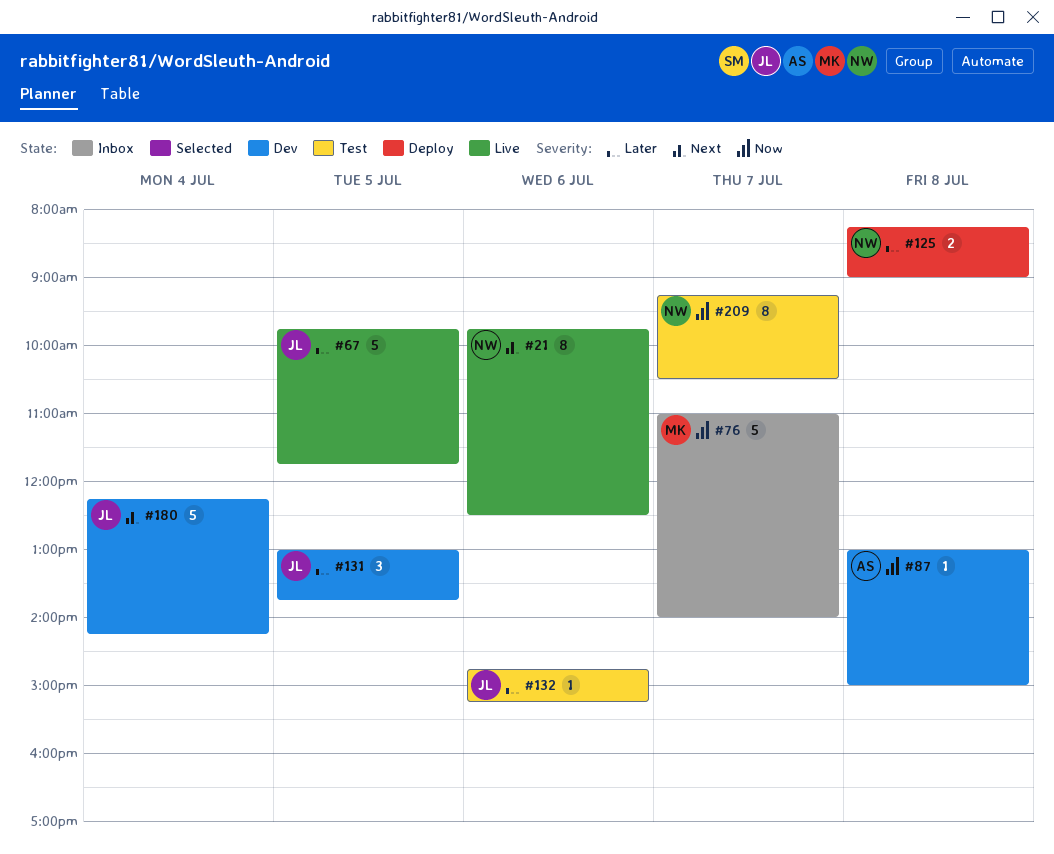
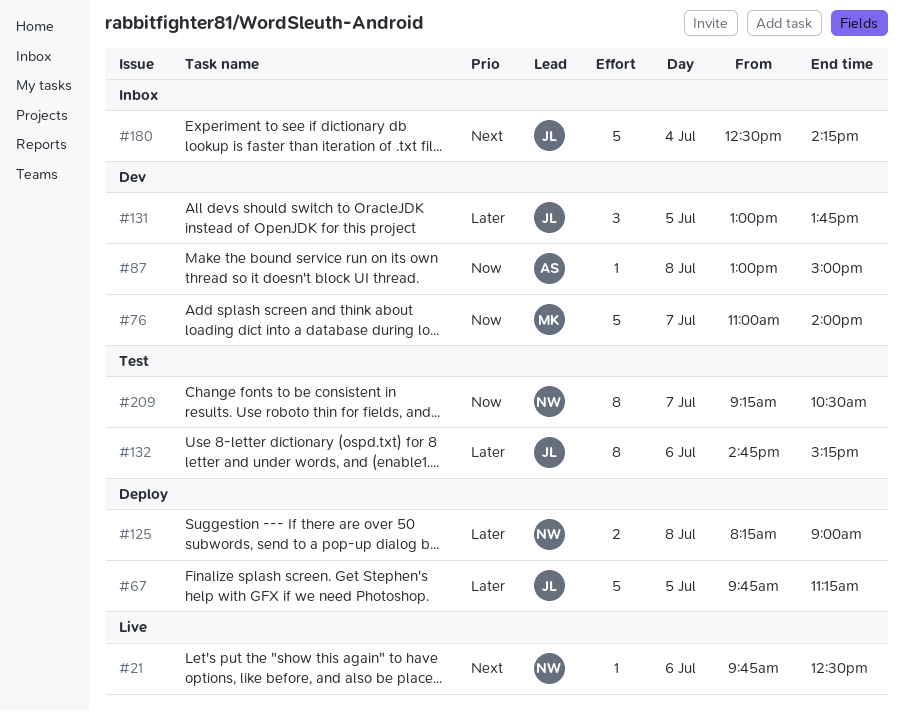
#21, estimate: 8 -> 1
#67, status: Live -> Deploy
#67, ends: 11:45 -> 11:15
#76, status: Inbox -> Dev
#132, estimate: 1 -> 8
#180, status: Dev -> Inbox
#180, begins: 12:15 -> 12:30

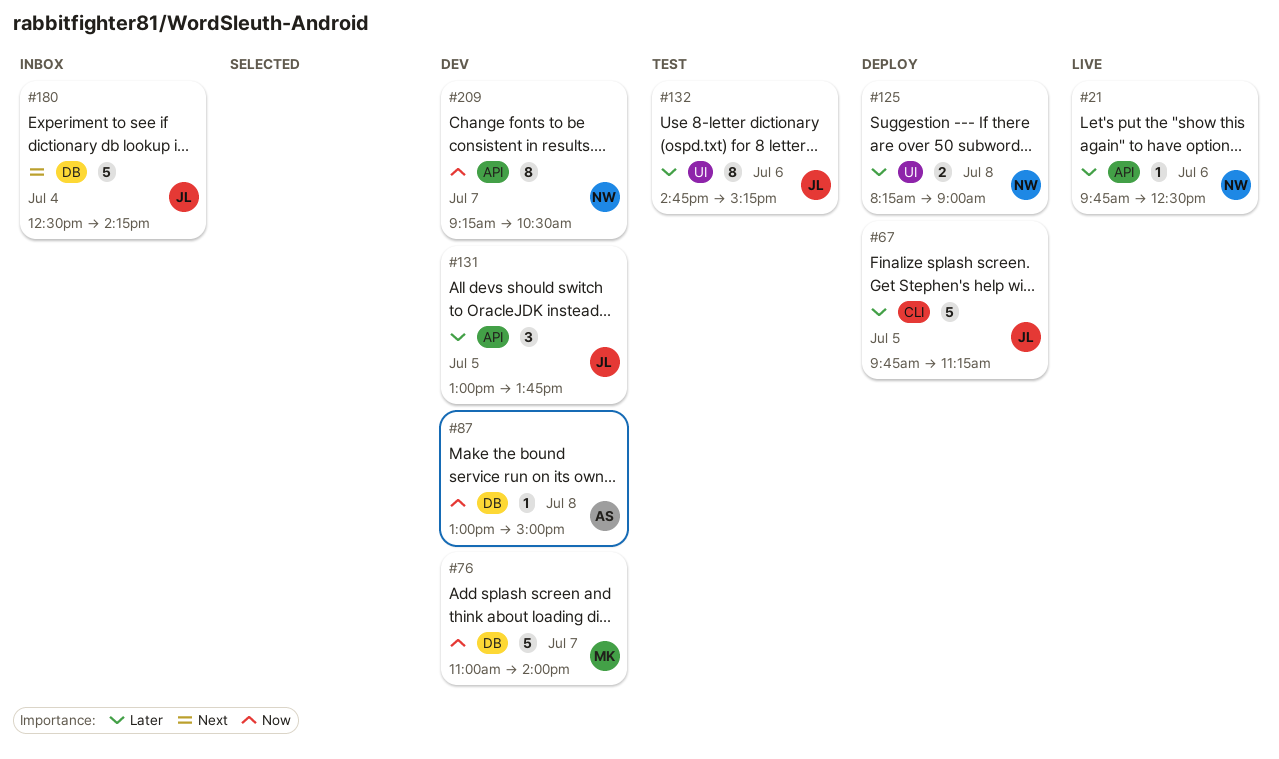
#21, priority: Next -> Later
#209, status: Test -> Dev

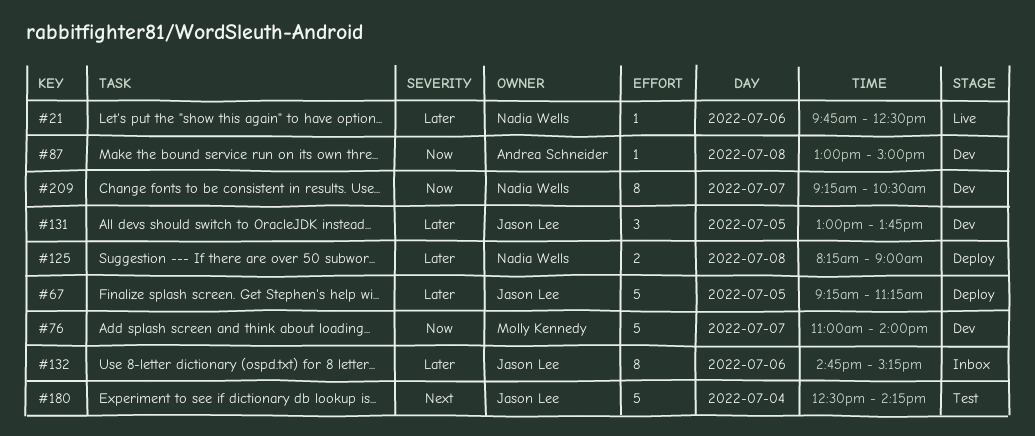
#67, begins: 09:45 -> 09:15
#132, status: Test -> Inbox
#180, status: Inbox -> Test

